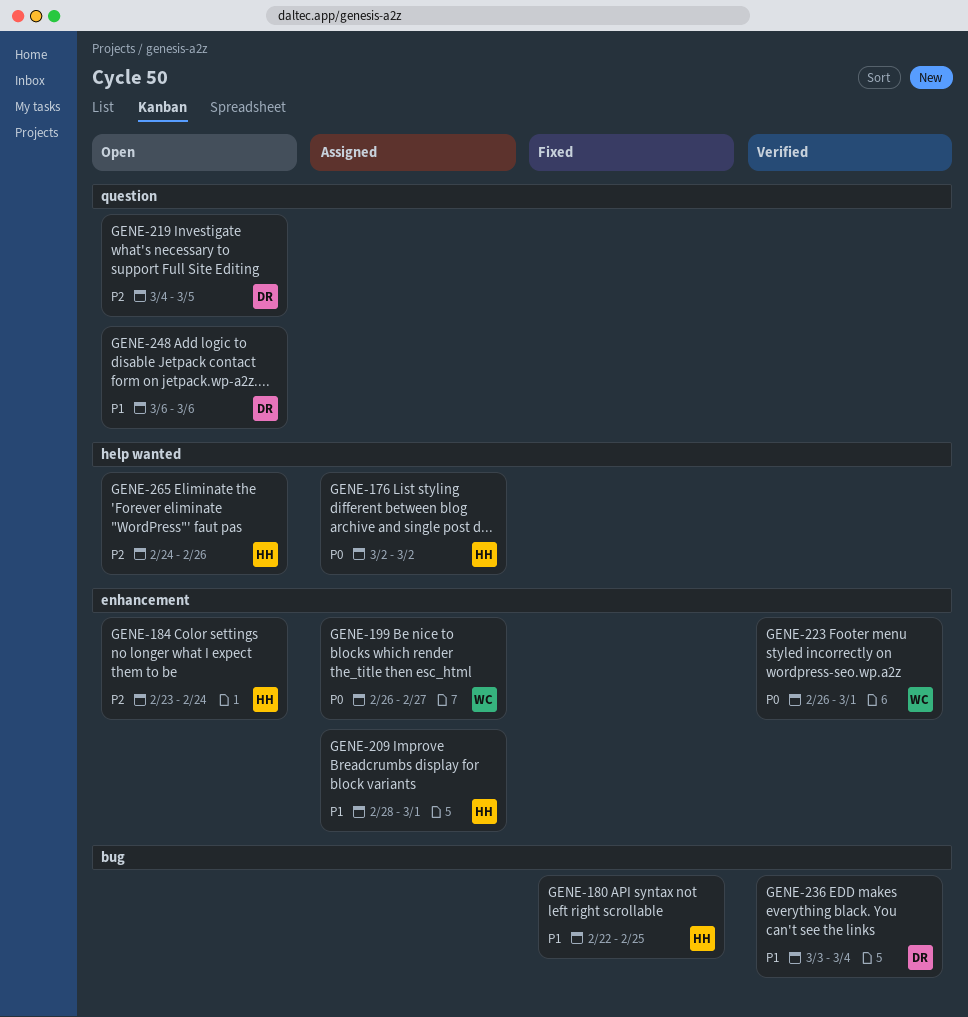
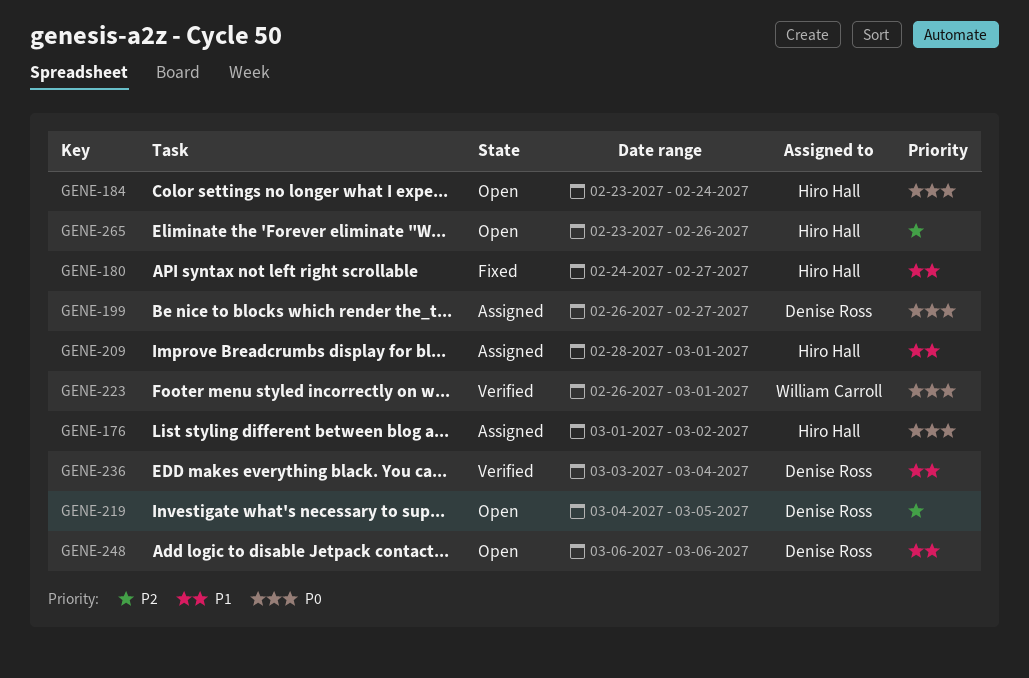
GENE-176, start: Mar 2 -> Mar 1
GENE-180, start: Feb 22 -> Feb 24
GENE-180, due: Feb 25 -> Feb 27
GENE-184, priority: P2 -> P0
GENE-199, owner: William Carroll -> Denise Ross
GENE-265, start: Feb 24 -> Feb 23

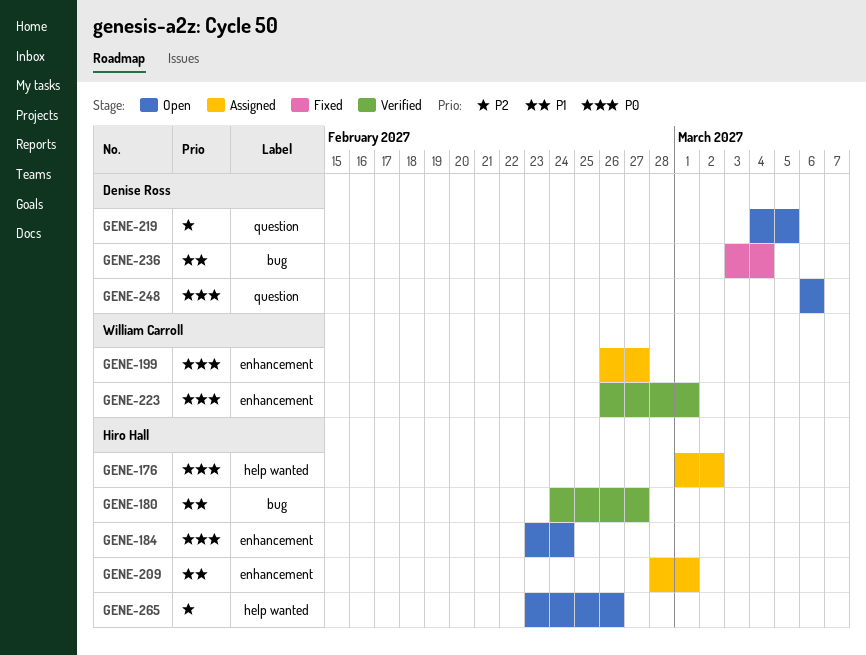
GENE-180, status: Fixed -> Verified
GENE-199, owner: Denise Ross -> William Carroll
GENE-236, status: Verified -> Fixed
GENE-248, priority: P1 -> P0

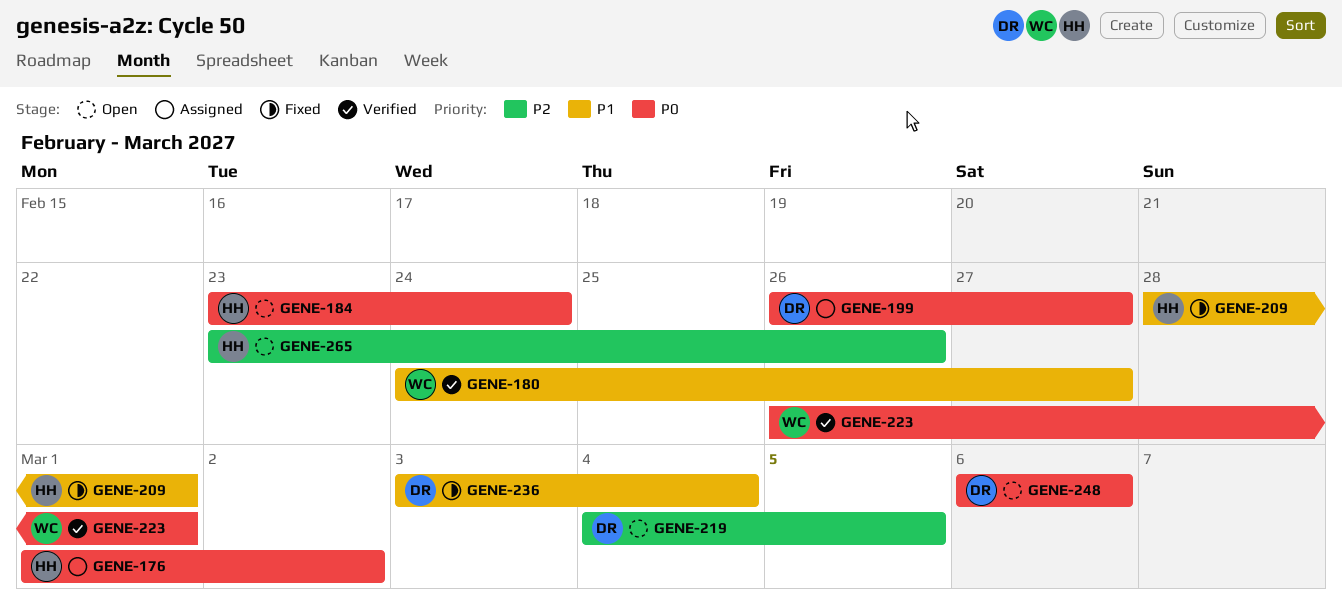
GENE-180, owner: Hiro Hall -> William Carroll
GENE-199, owner: William Carroll -> Denise Ross
GENE-209, status: Assigned -> Fixed

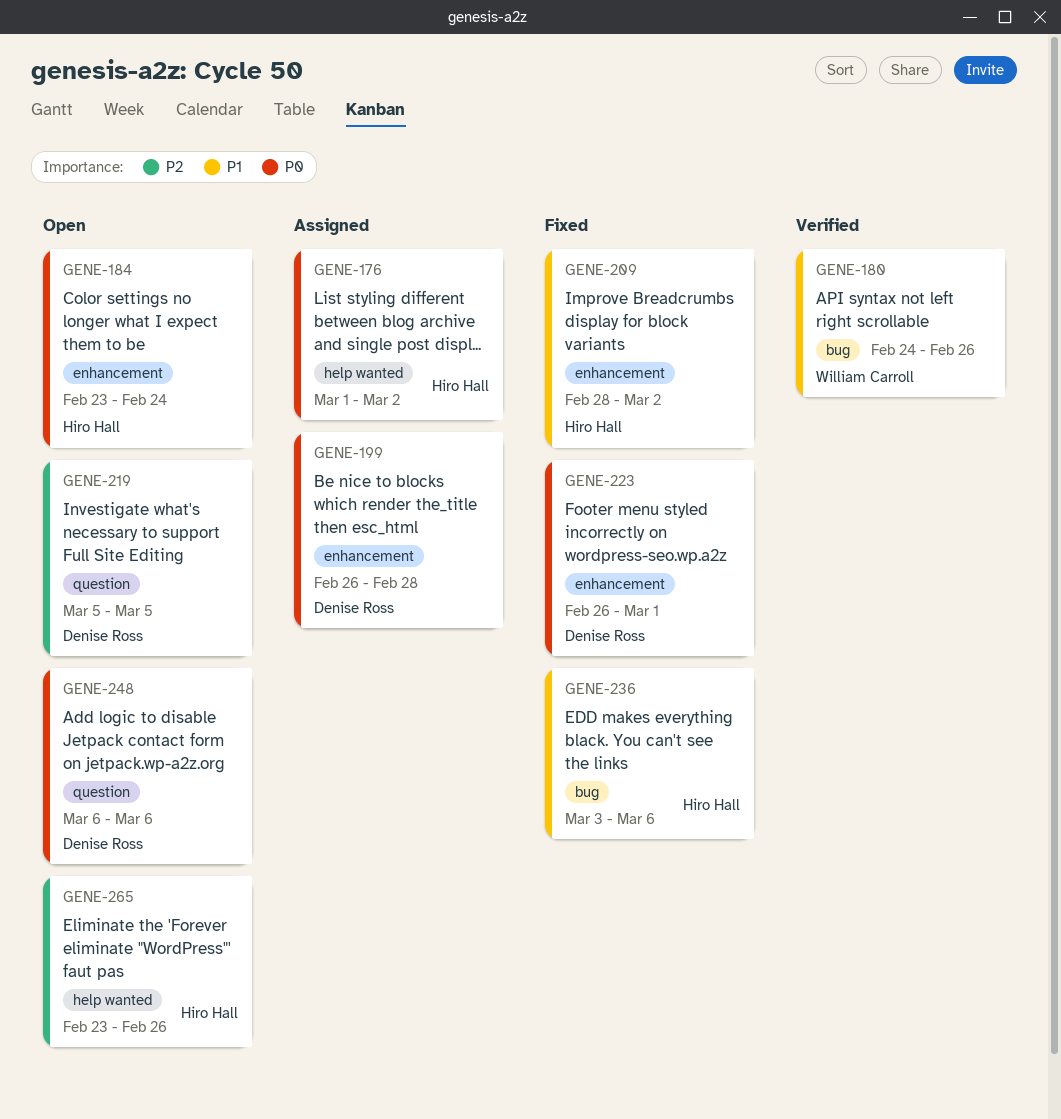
GENE-180, due: Feb 27 -> Feb 26
GENE-199, due: Feb 27 -> Feb 28
GENE-209, due: Mar 1 -> Mar 2
GENE-219, start: Mar 4 -> Mar 5
GENE-223, status: Verified -> Fixed
GENE-223, owner: William Carroll -> Denise Ross
GENE-236, owner: Denise Ross -> Hiro Hall
GENE-236, due: Mar 4 -> Mar 6

